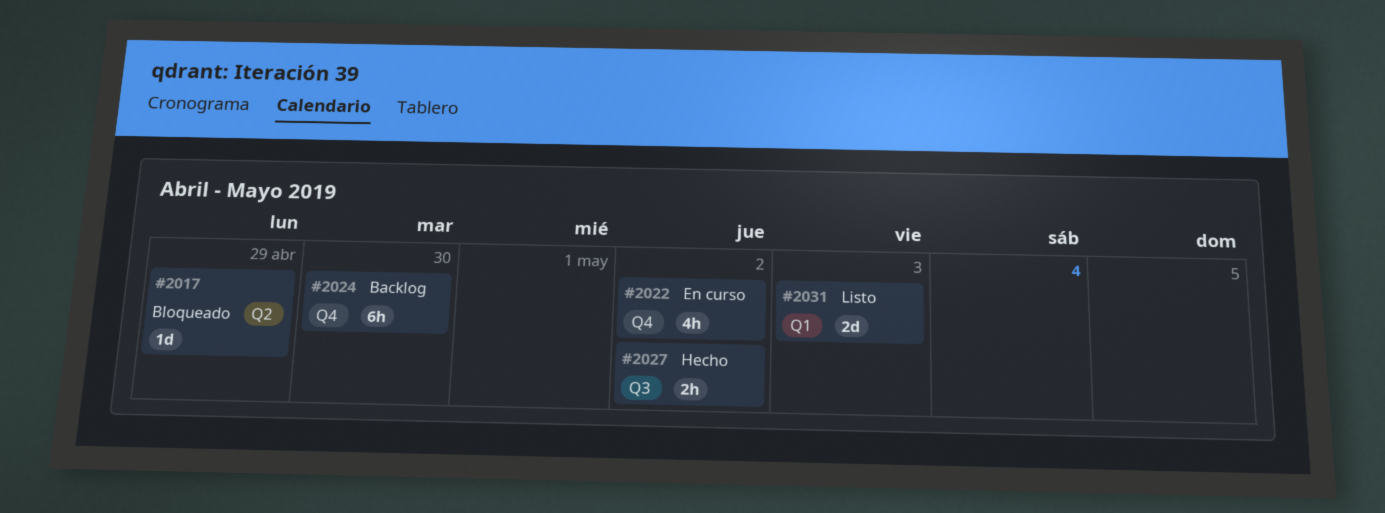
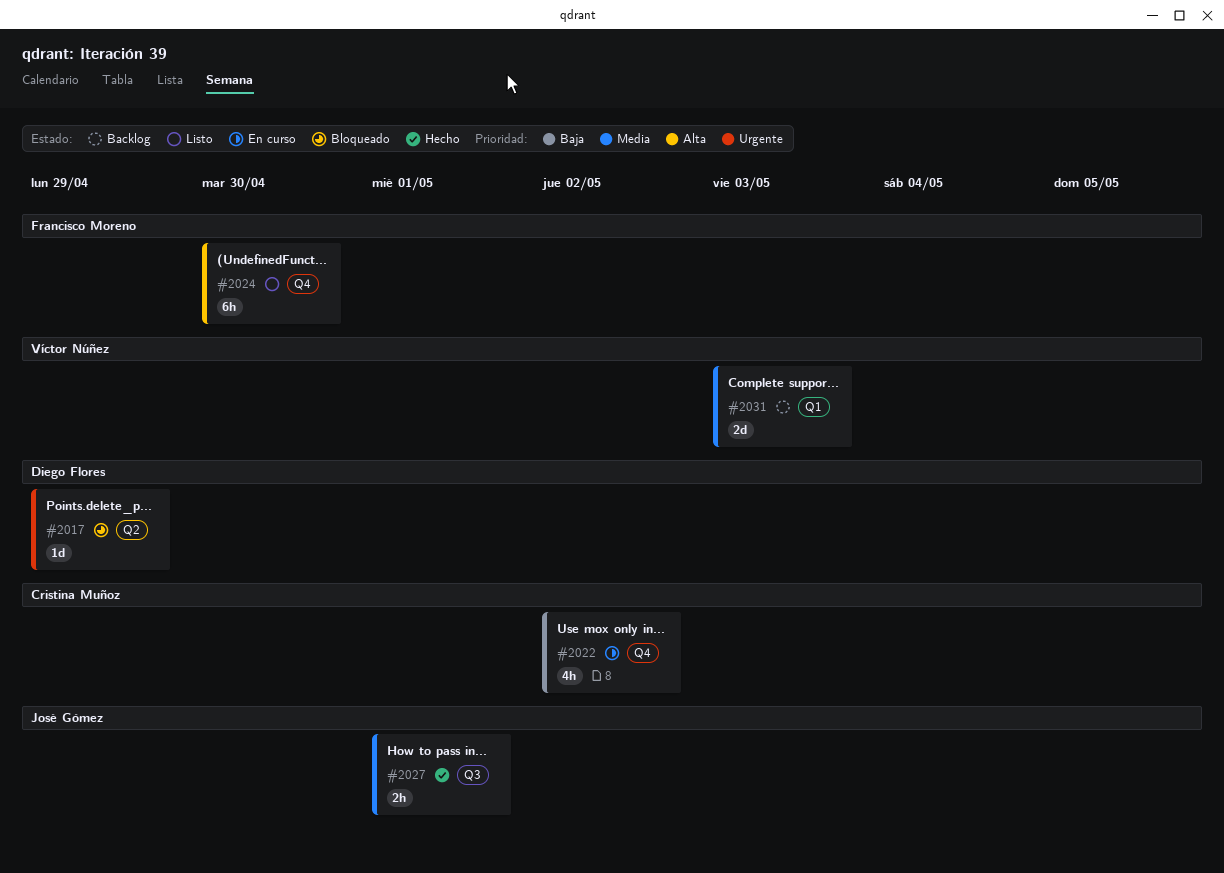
#2024, status: Backlog -> Listo
#2027, due: May 2 -> May 1
#2031, status: Listo -> Backlog

